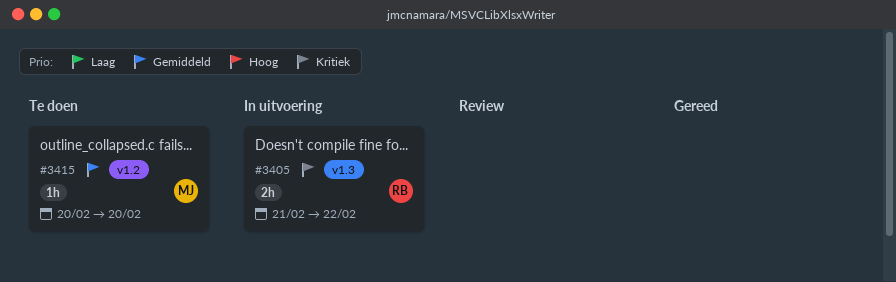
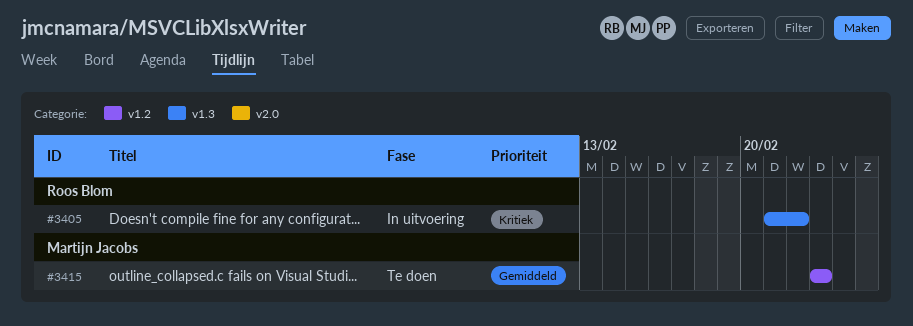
#3415, start: Feb 20 -> Feb 23
#3415, due: Feb 20 -> Feb 23

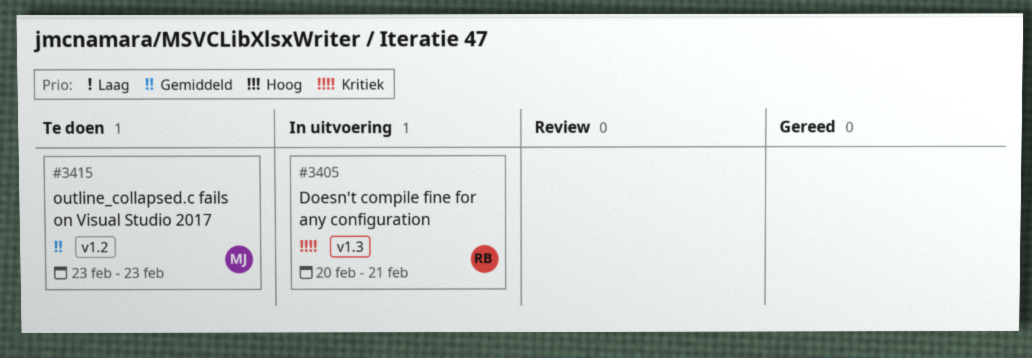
#3405, start: Feb 21 -> Feb 20
#3405, due: Feb 22 -> Feb 21

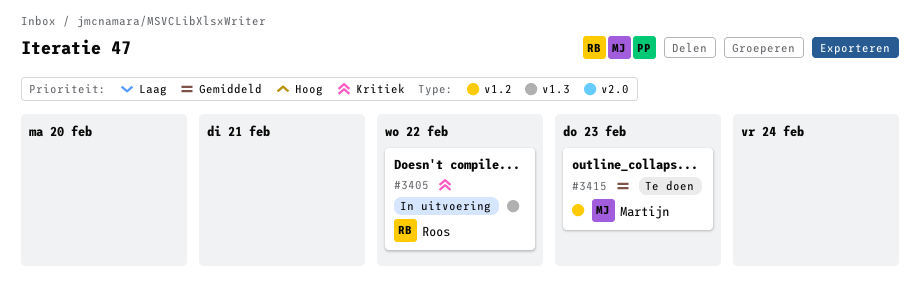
#3405, due: Feb 21 -> Feb 22

